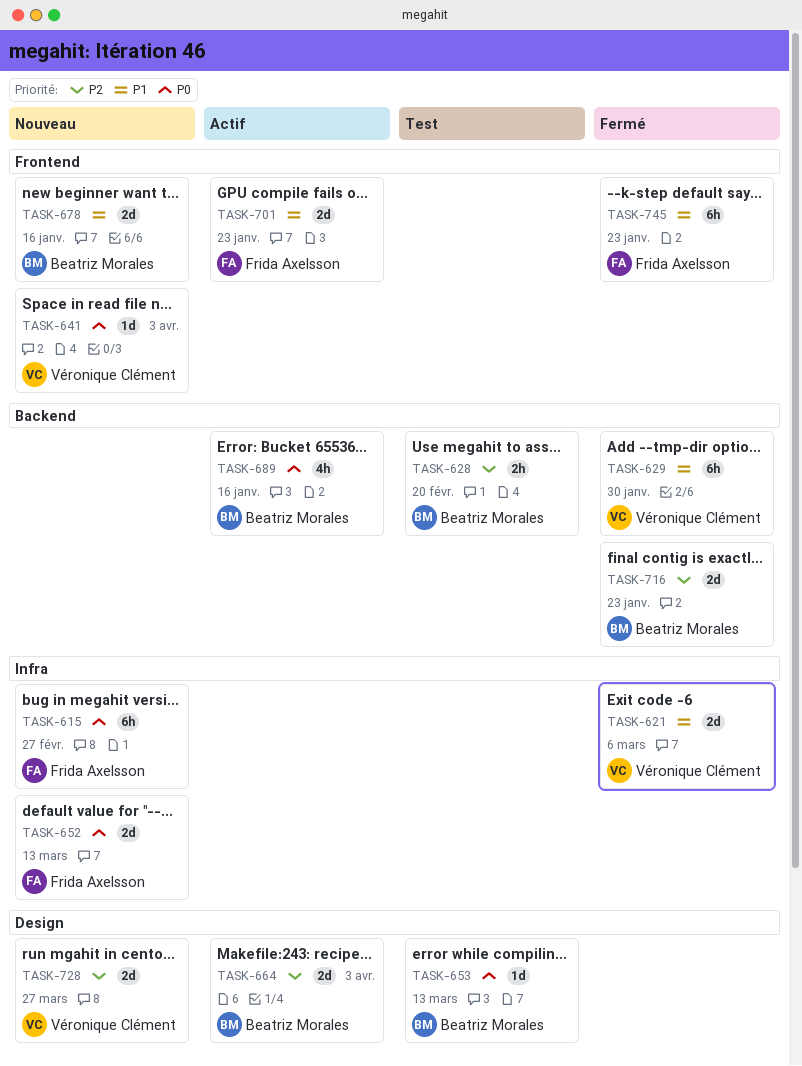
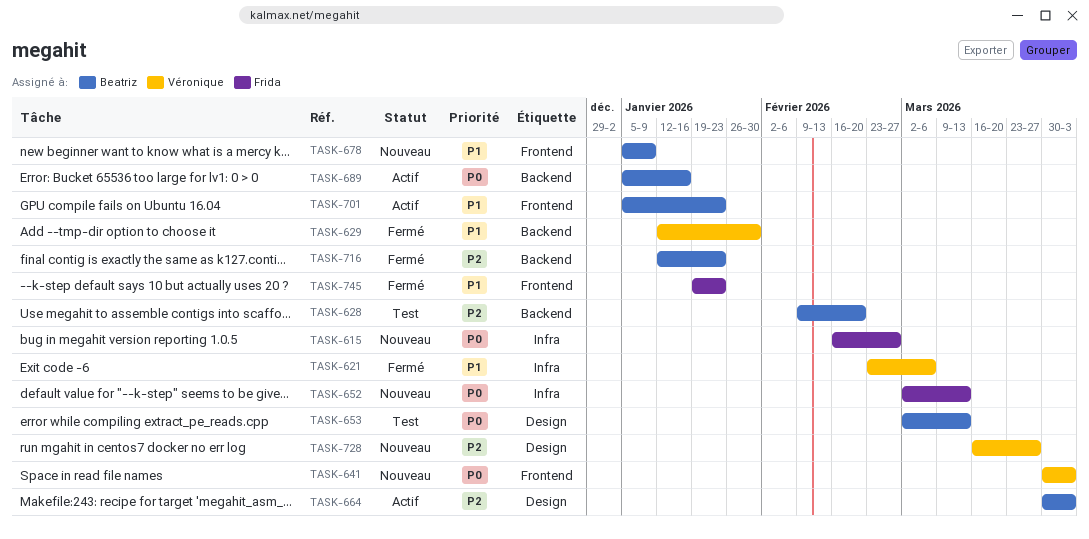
TASK-678, due: Jan 16 -> Jan 9
TASK-701, owner: Frida Axelsson -> Beatriz Morales

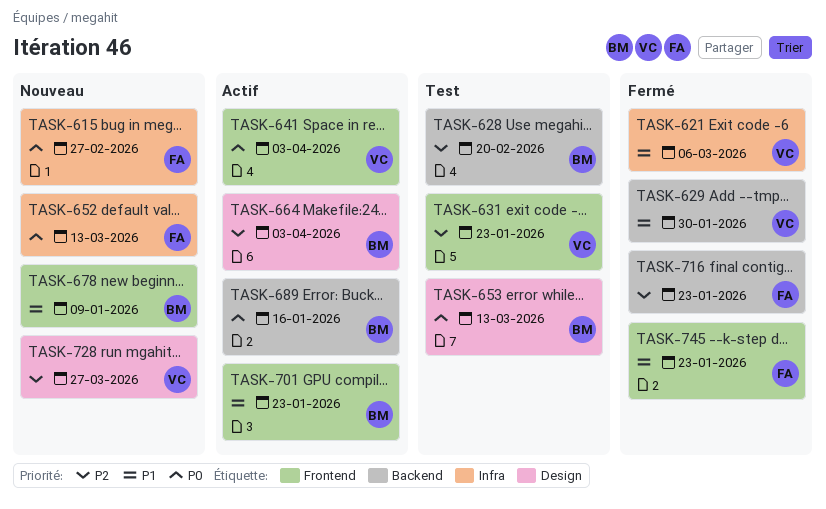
TASK-631: none -> present
TASK-641, status: Nouveau -> Actif
TASK-716, owner: Beatriz -> Frida

